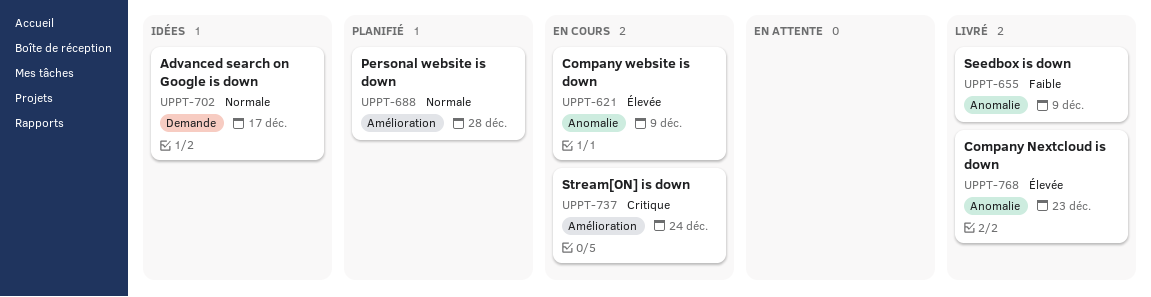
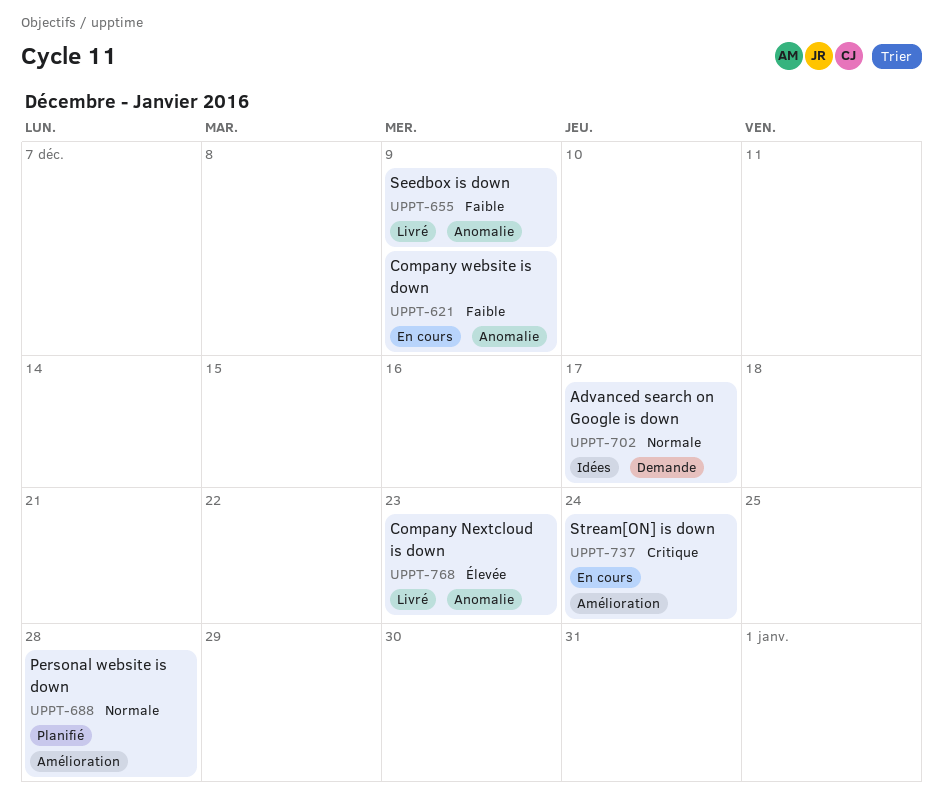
UPPT-621, priority: Élevée -> Faible

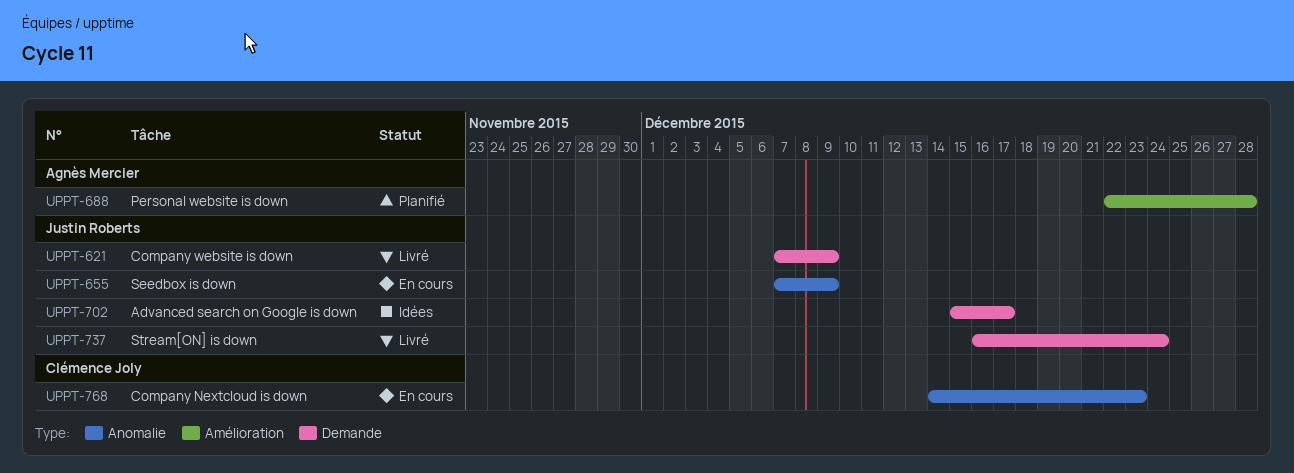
UPPT-621, status: En cours -> Livré
UPPT-621, label: Anomalie -> Demande
UPPT-655, status: Livré -> En cours
UPPT-737, status: En cours -> Livré
UPPT-737, label: Amélioration -> Demande
UPPT-768, status: Livré -> En cours

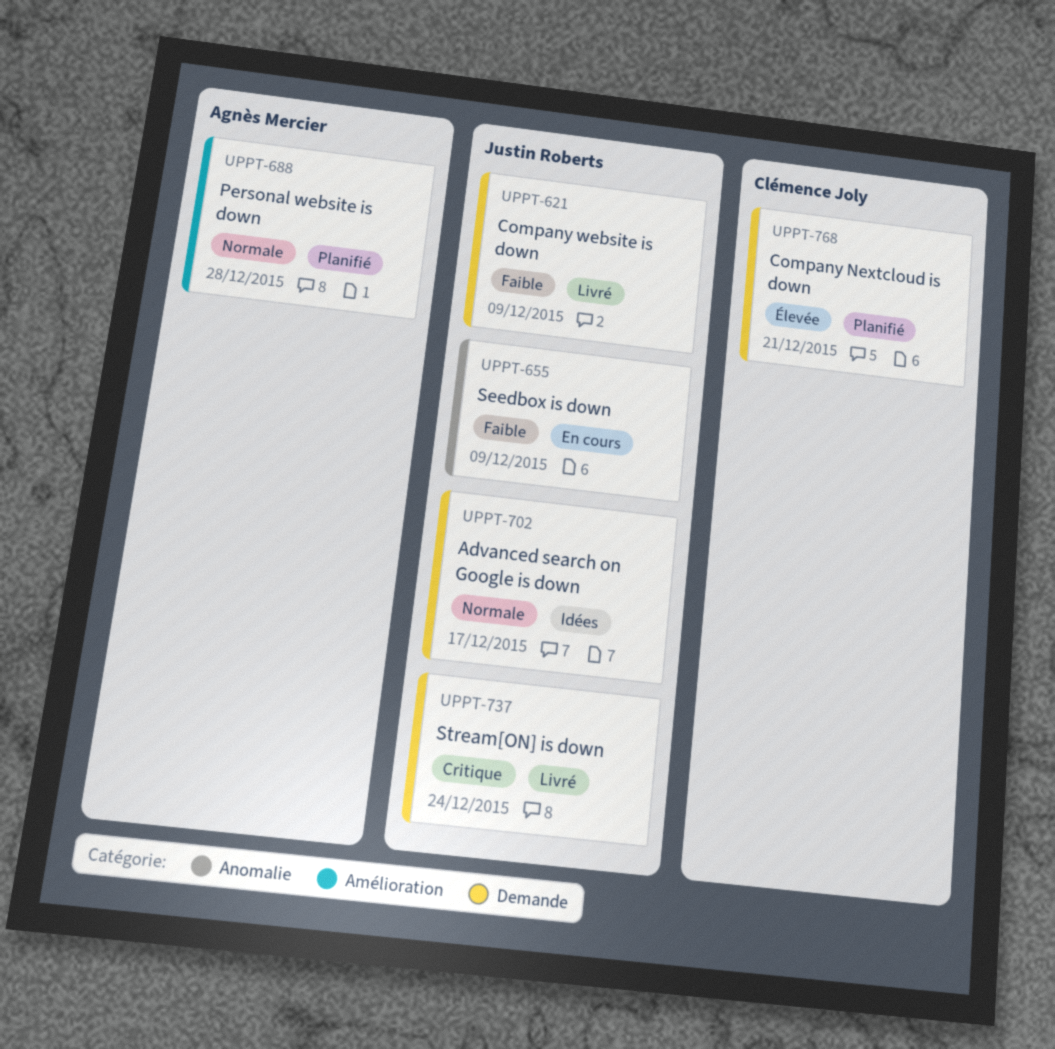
UPPT-768, status: En cours -> Planifié
UPPT-768, label: Anomalie -> Demande
UPPT-768, due: Dec 23 -> Dec 21

